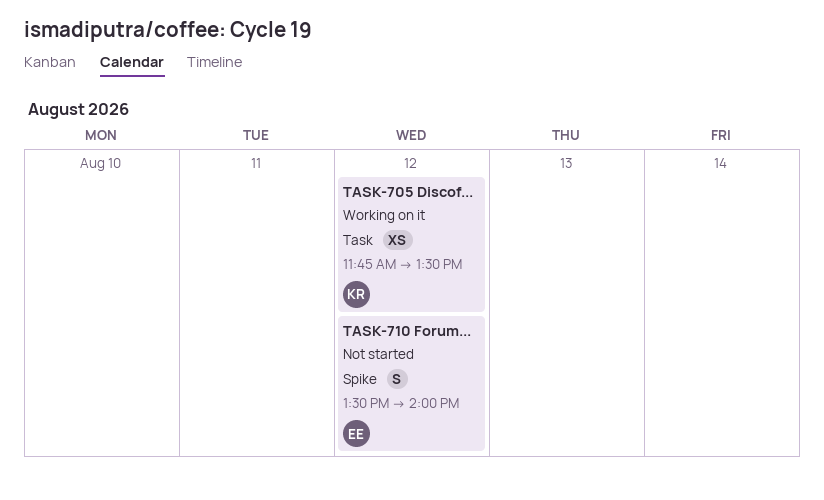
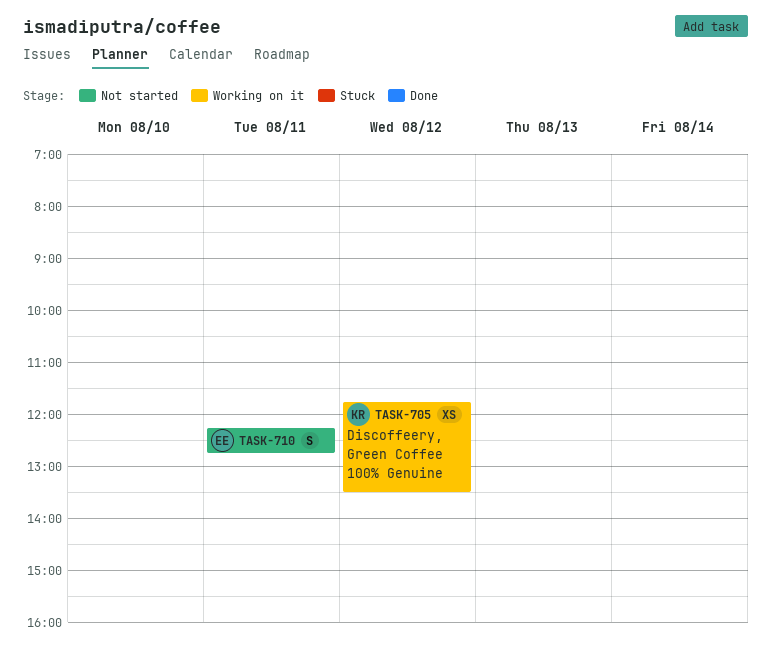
TASK-710, day: Aug 12 -> Aug 11
TASK-710, begins: 13:30 -> 12:15
TASK-710, ends: 14:00 -> 12:45

